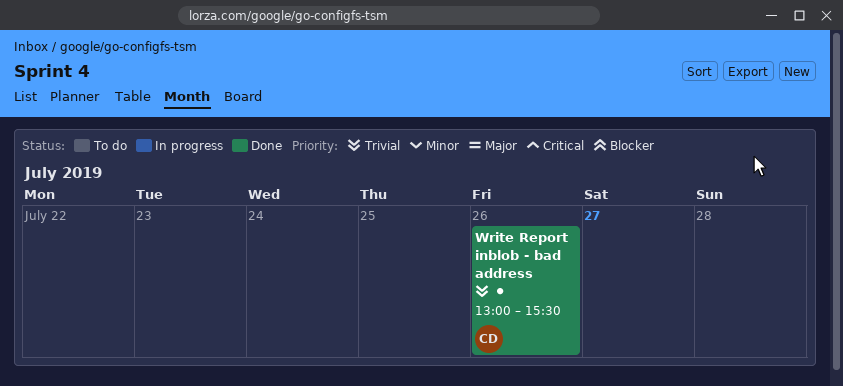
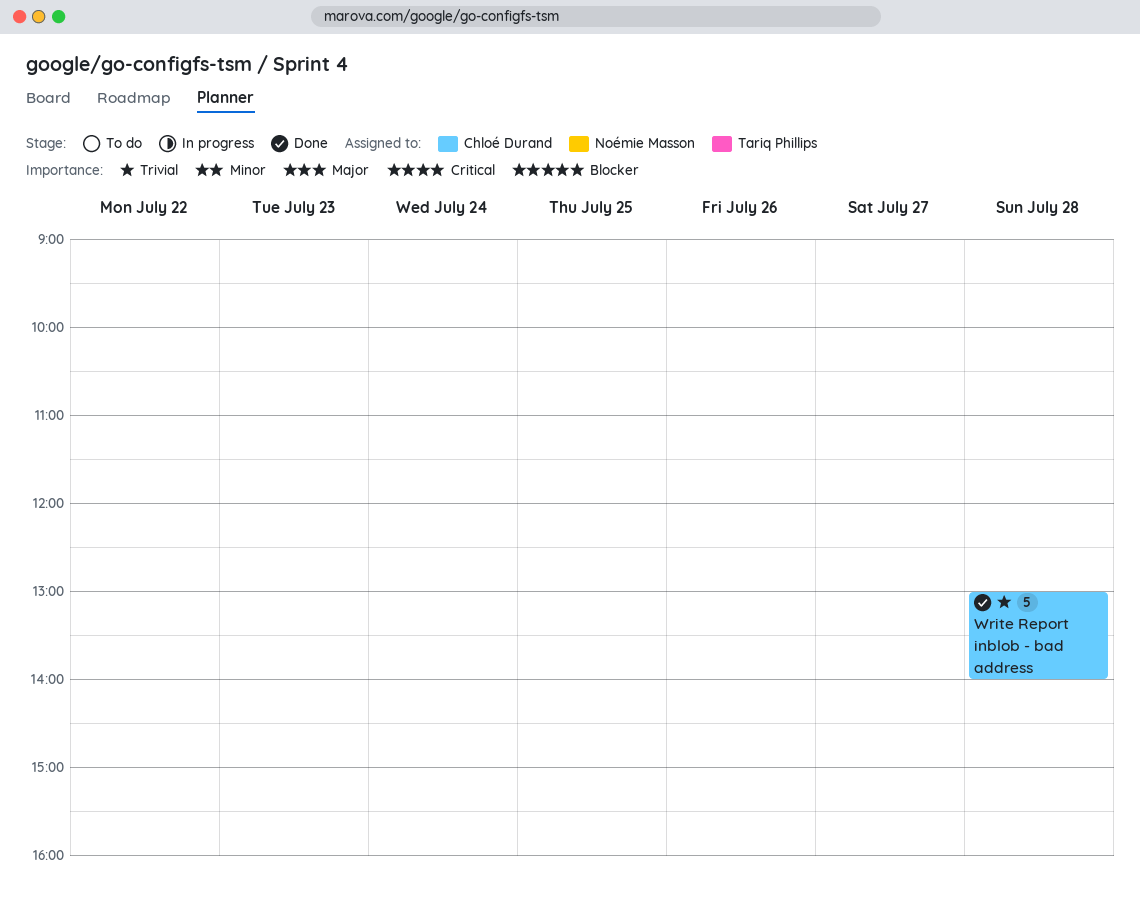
Write Report inblob - bad address, estimate: 1 -> 5
Write Report inblob - bad address, day: Jul 26 -> Jul 28
Write Report inblob - bad address, ends: 15:30 -> 14:00

